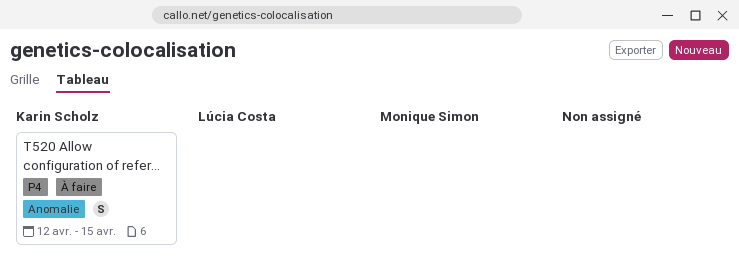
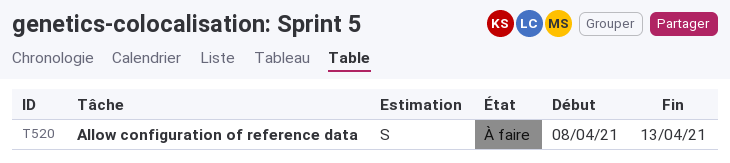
T520, start: Apr 12 -> Apr 8
T520, due: Apr 15 -> Apr 13

